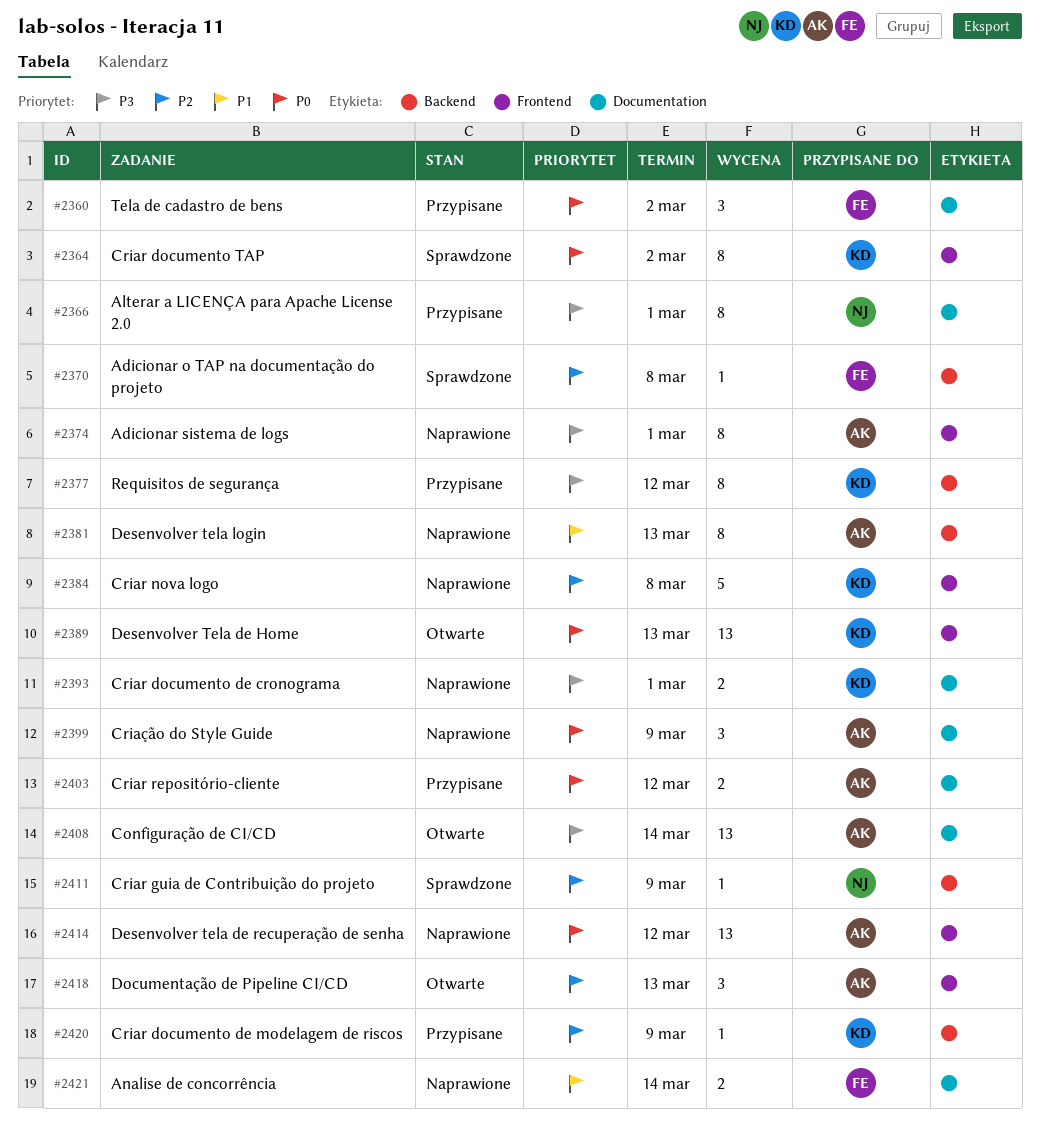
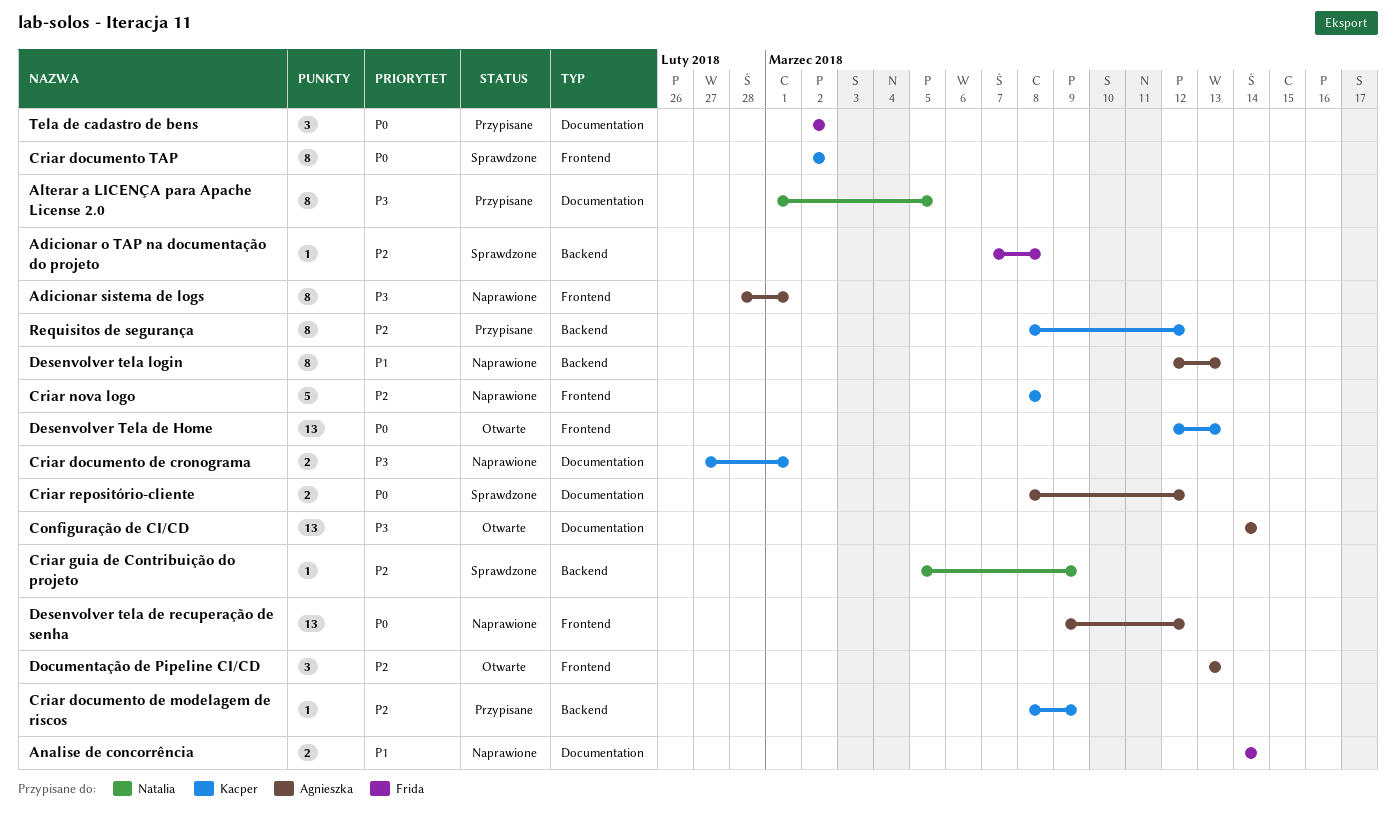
Alterar a LICENÇA para Apache License 2.0, due: Mar 1 -> Mar 5
Criar repositório-cliente, status: Przypisane -> Sprawdzone
Criação do Style Guide: present -> none
Requisitos de segurança, priority: P3 -> P2

